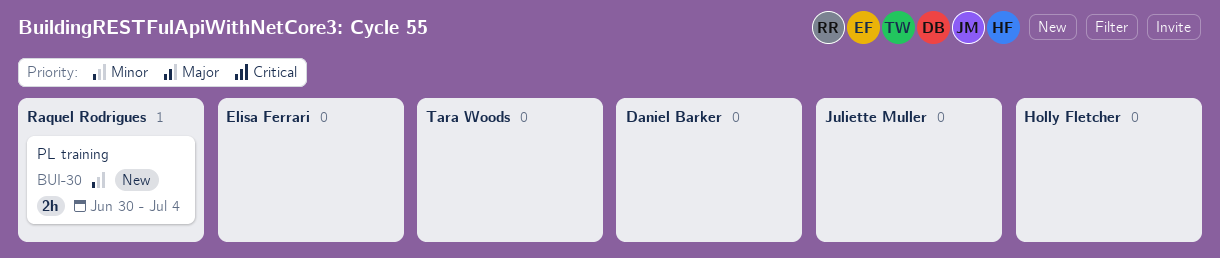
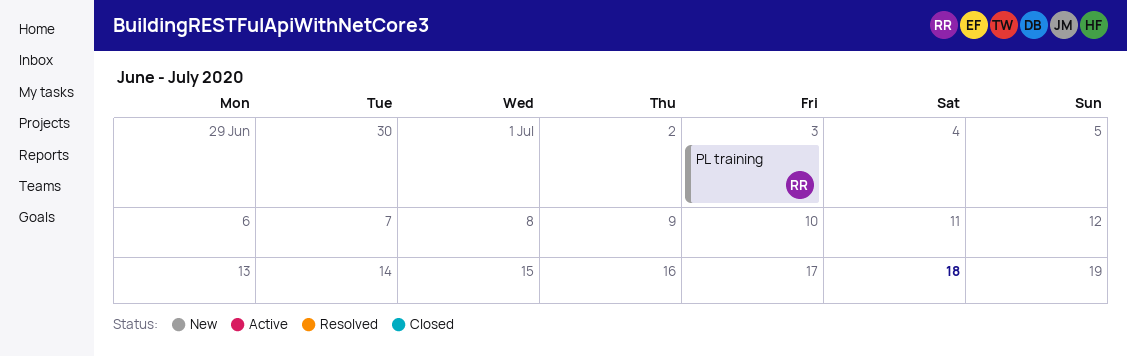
PL training, due: Jul 4 -> Jul 3

